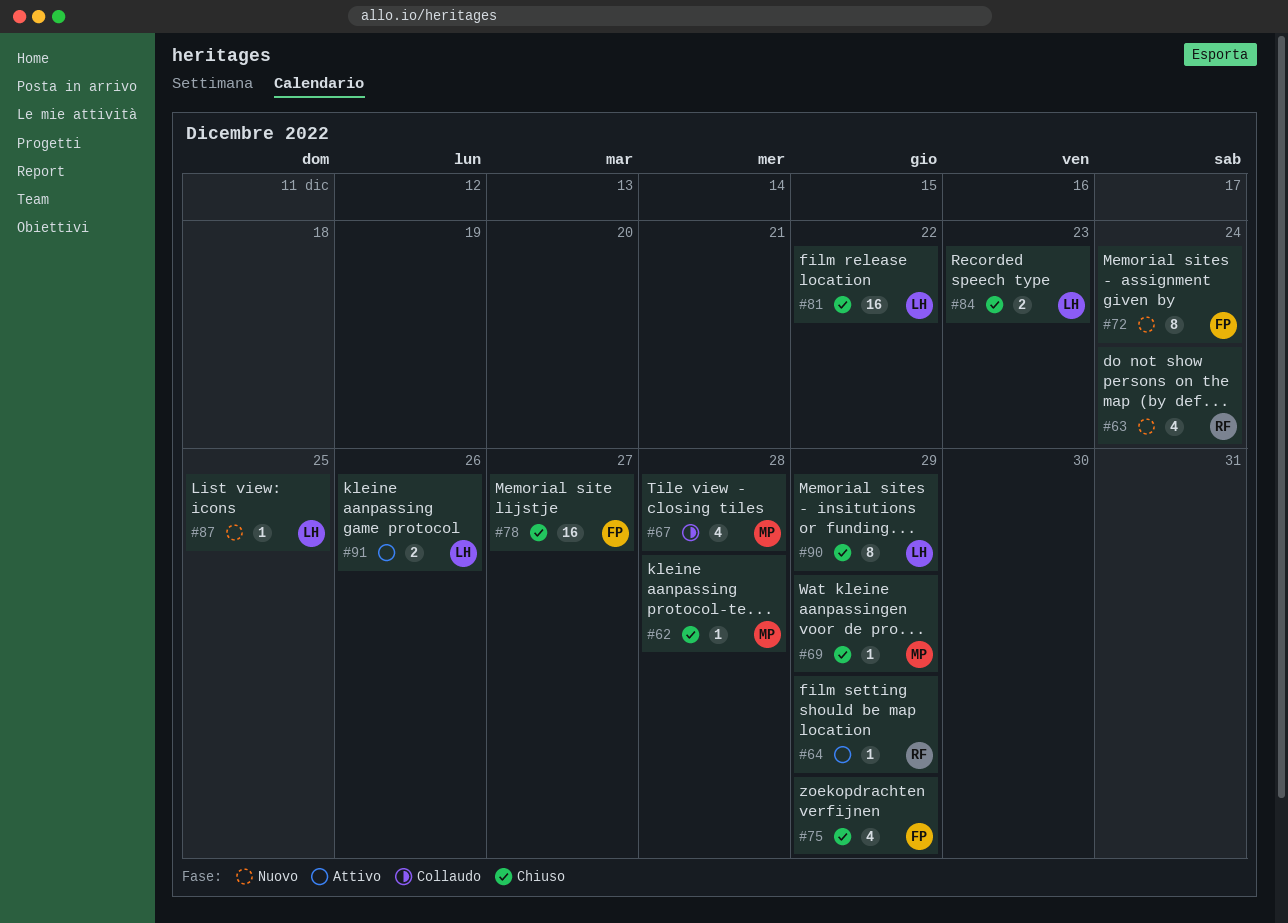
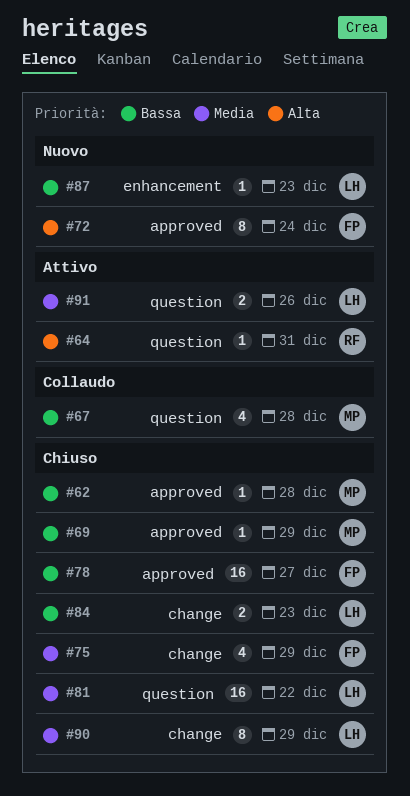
#63: present -> none
#64, due: Dec 29 -> Dec 31
#87, due: Dec 25 -> Dec 23

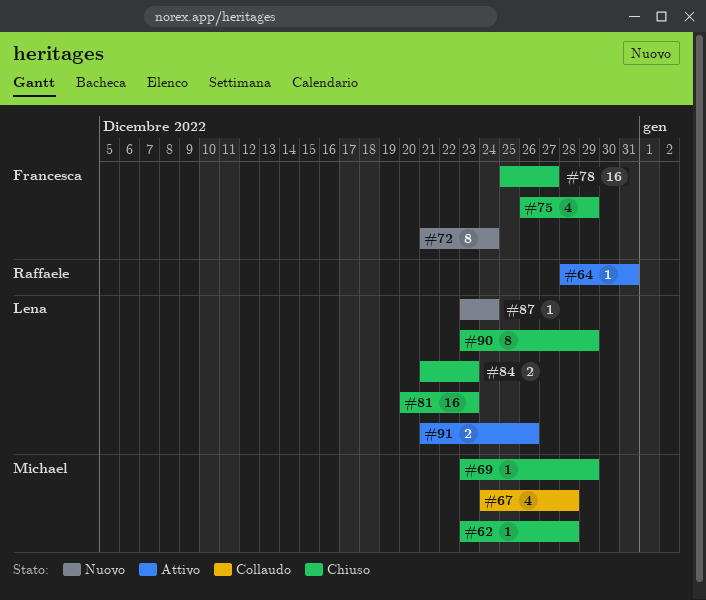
#81, due: Dec 22 -> Dec 23
#87, due: Dec 23 -> Dec 24

